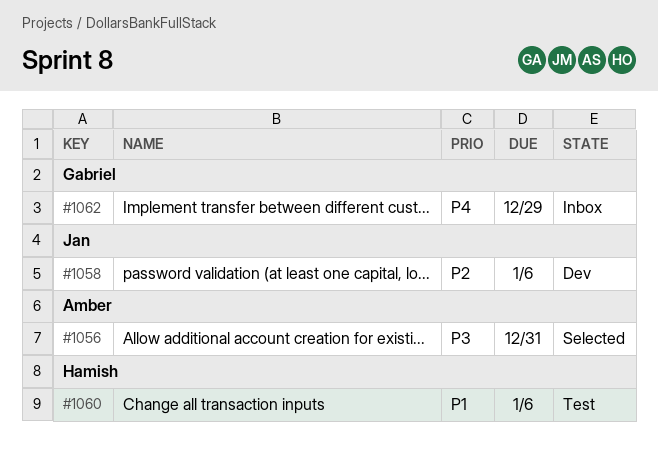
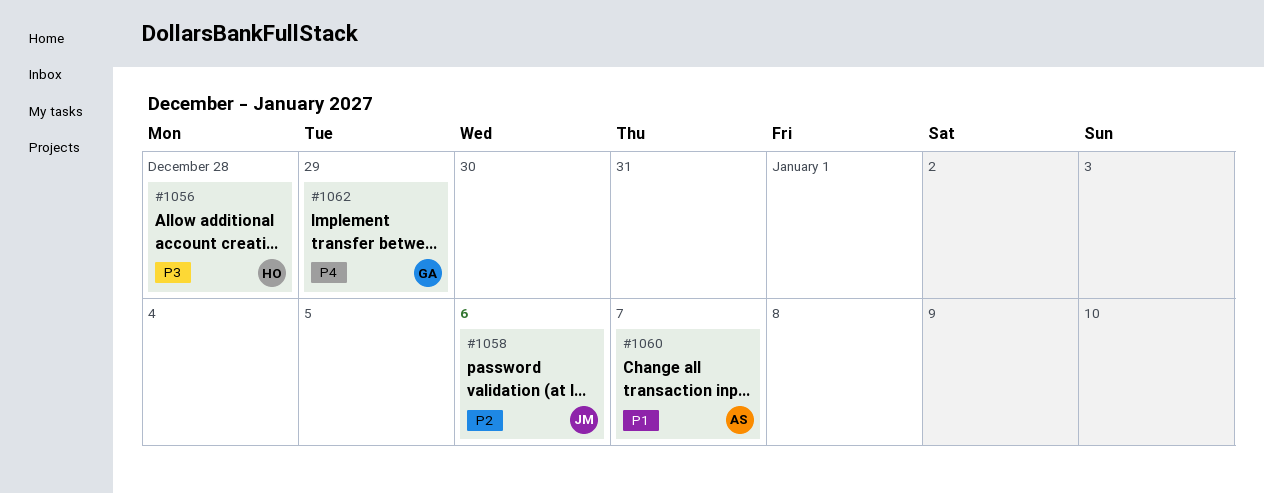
#1056, owner: Amber -> Hamish
#1056, due: Dec 31 -> Dec 28
#1060, owner: Hamish -> Amber
#1060, due: Jan 6 -> Jan 7

